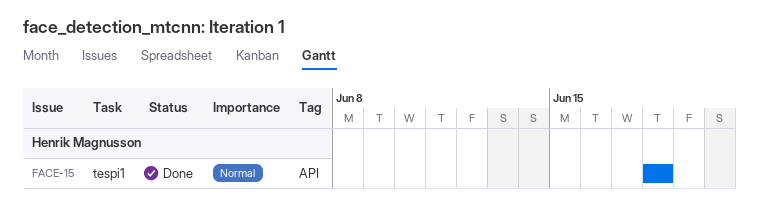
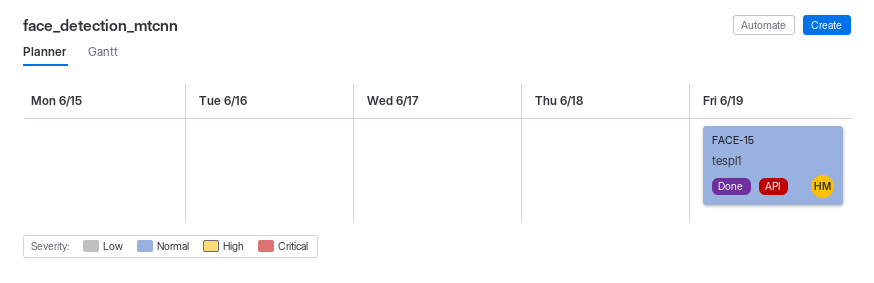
FACE-15, due: Jun 18 -> Jun 19

